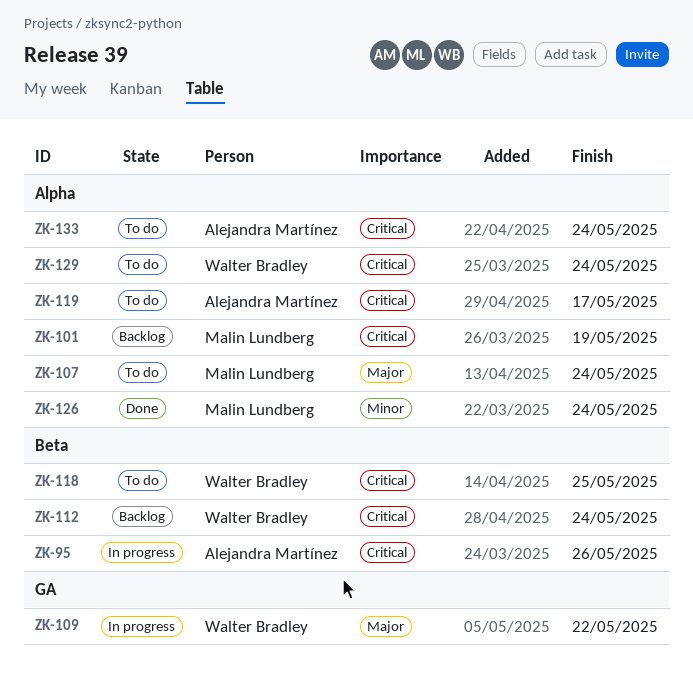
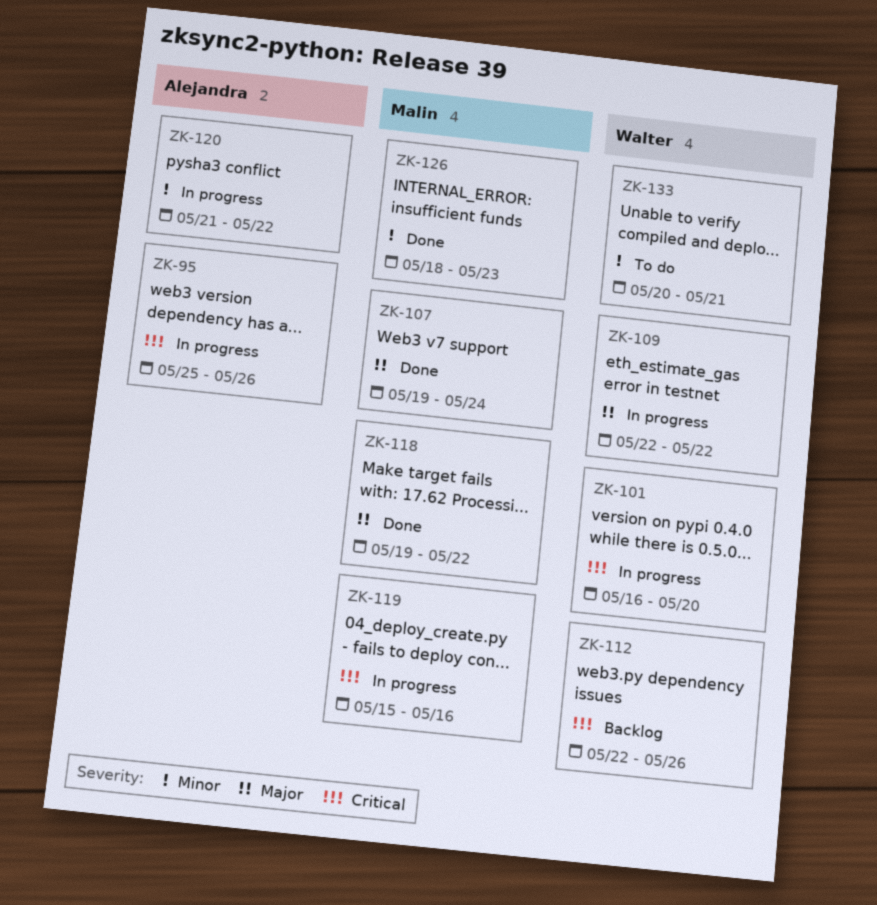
ZK-101, status: Backlog -> In progress
ZK-101, owner: Malin Lundberg -> Walter Bradley
ZK-101, due: May 19 -> May 20
ZK-107, status: To do -> Done
ZK-112, due: May 24 -> May 26
ZK-118, status: To do -> Done
ZK-118, owner: Walter Bradley -> Malin Lundberg
ZK-118, priority: Critical -> Major
ZK-118, due: May 25 -> May 22
ZK-119, status: To do -> In progress
ZK-119, owner: Alejandra Martínez -> Malin Lundberg
ZK-119, due: May 17 -> May 16
ZK-120: none -> present
ZK-126, due: May 24 -> May 23
ZK-129: present -> none
ZK-133, owner: Alejandra Martínez -> Walter Bradley
ZK-133, priority: Critical -> Minor
ZK-133, due: May 24 -> May 21

